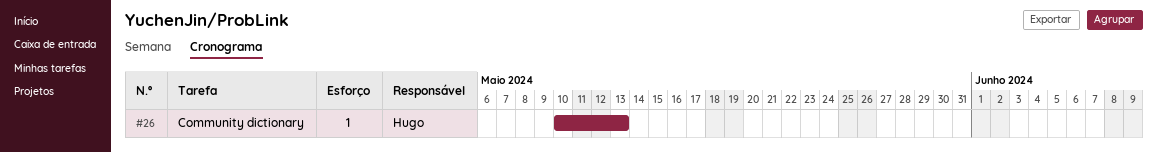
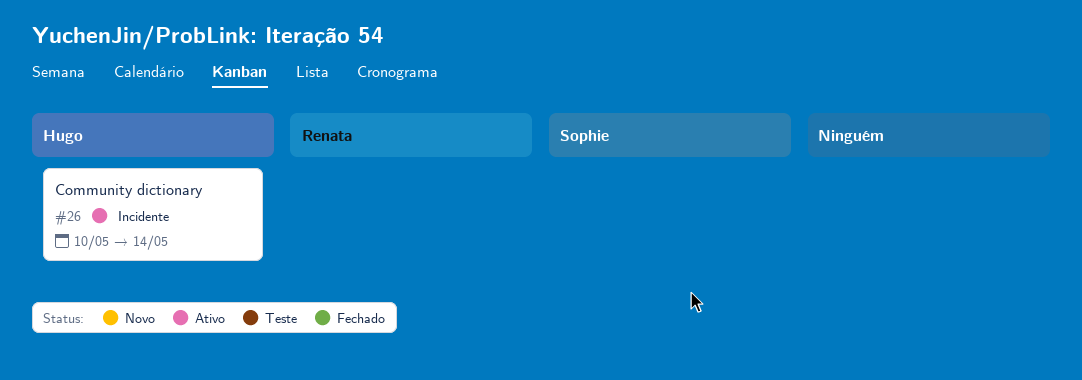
#26, due: May 13 -> May 14

